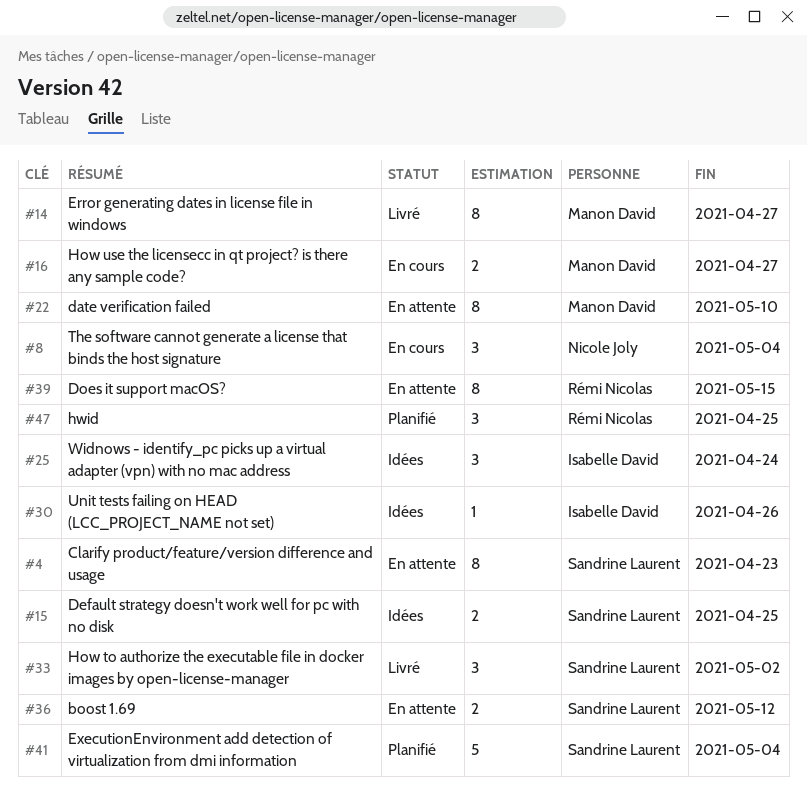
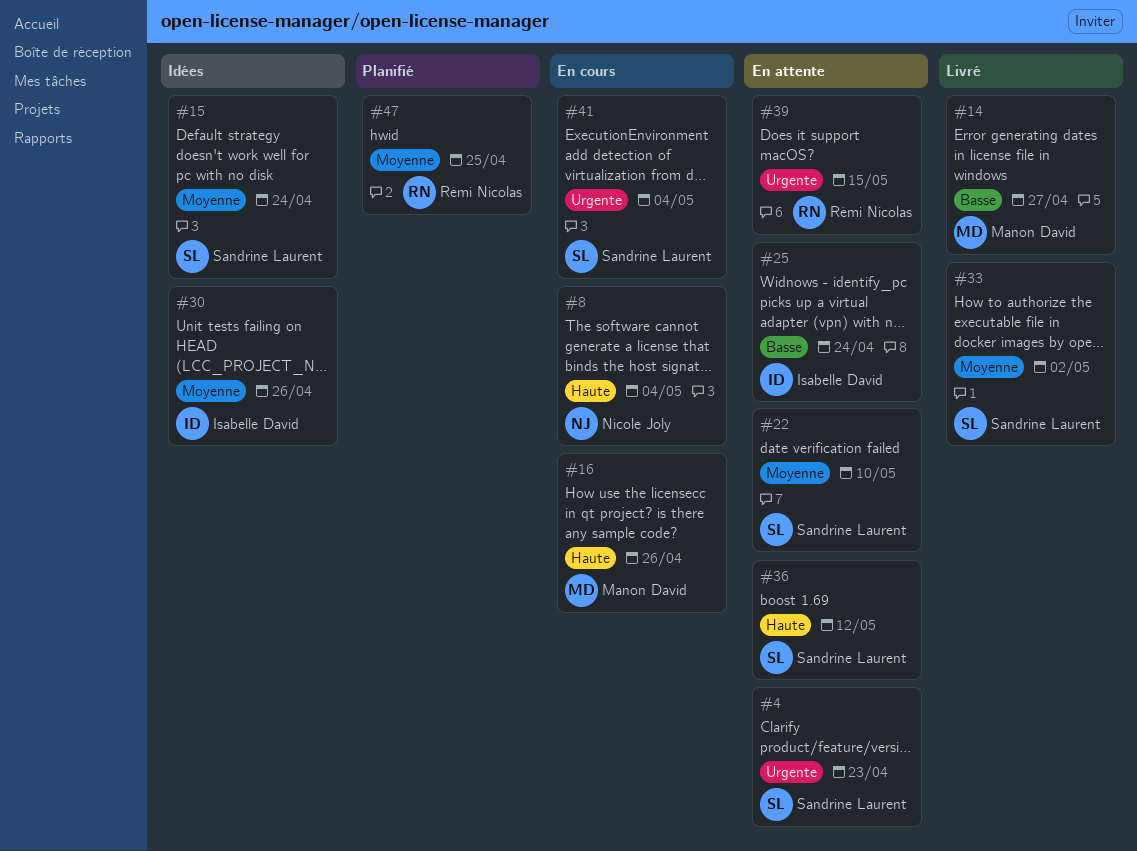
#15, due: Apr 25 -> Apr 24
#16, due: Apr 27 -> Apr 26
#22, owner: Manon David -> Sandrine Laurent
#25, status: Idées -> En attente
#41, status: Planifié -> En cours

